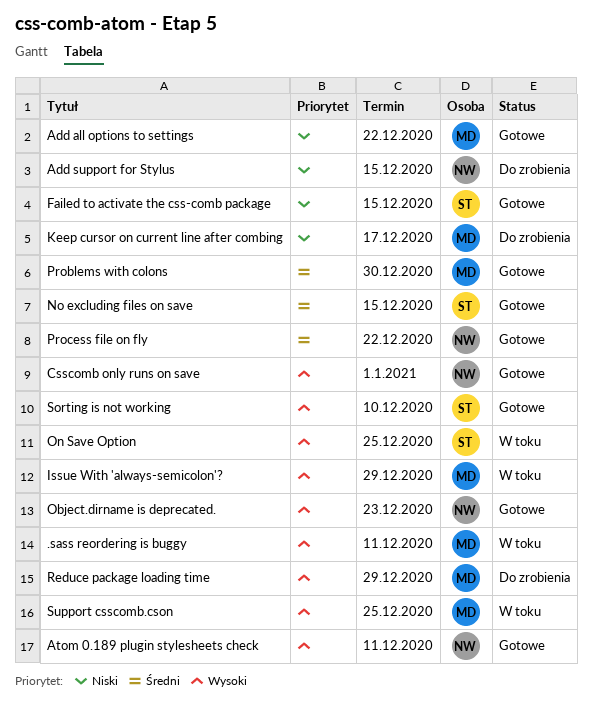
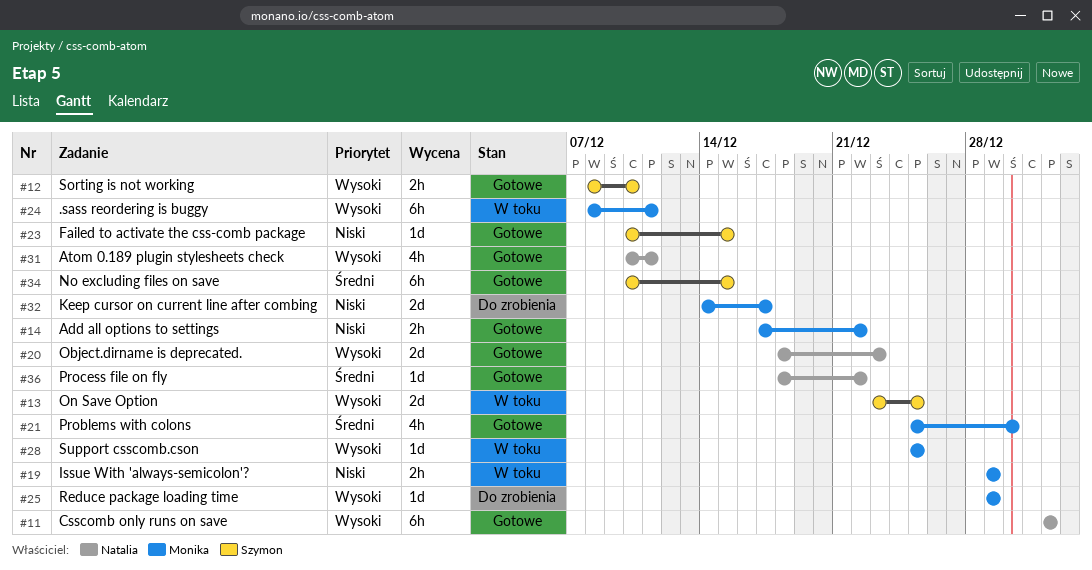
Add support for Stylus: present -> none
Issue With 'always-semicolon'?, priority: Wysoki -> Niski

